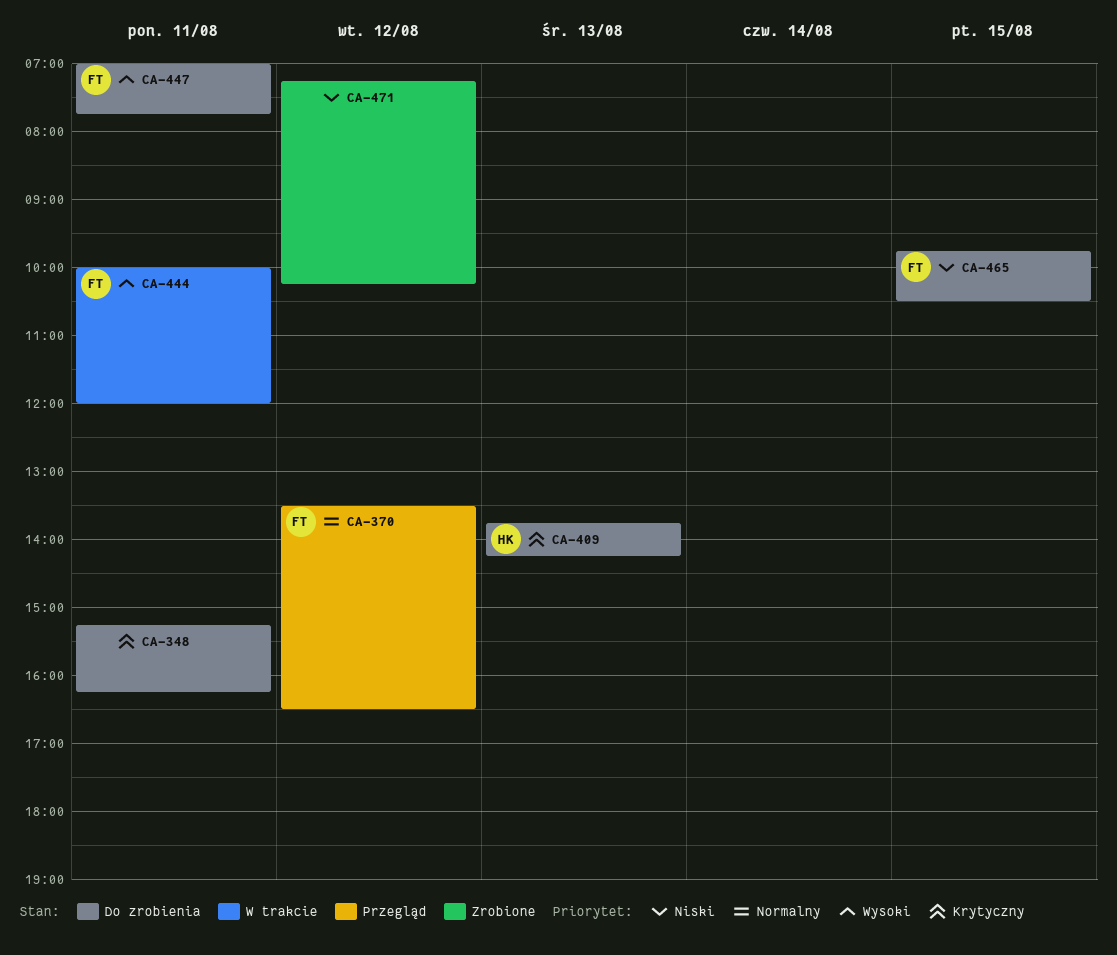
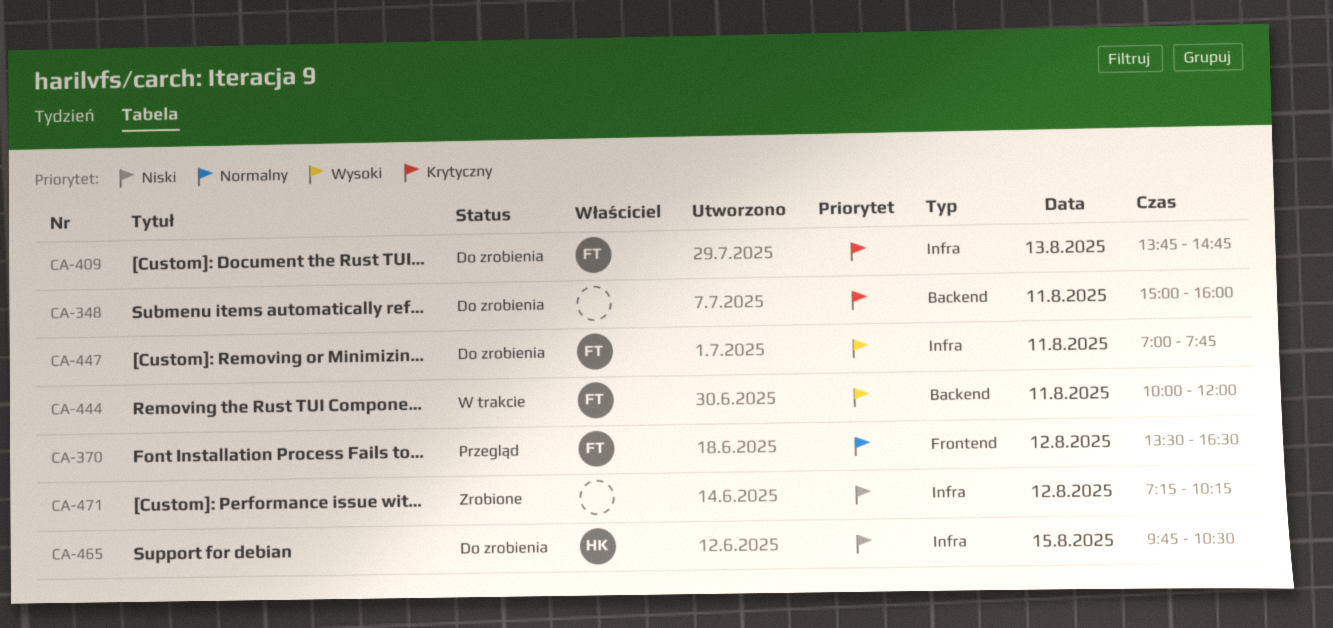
CA-348, begins: 15:15 -> 15:00
CA-348, ends: 16:15 -> 16:00
CA-409, owner: HK -> FT
CA-409, ends: 14:15 -> 14:45
CA-465, owner: FT -> HK

